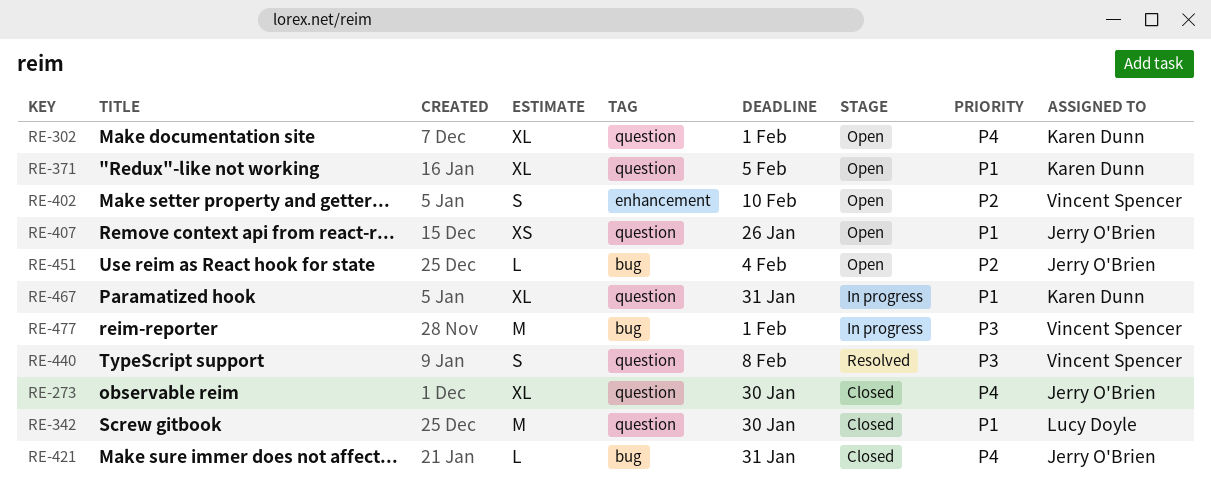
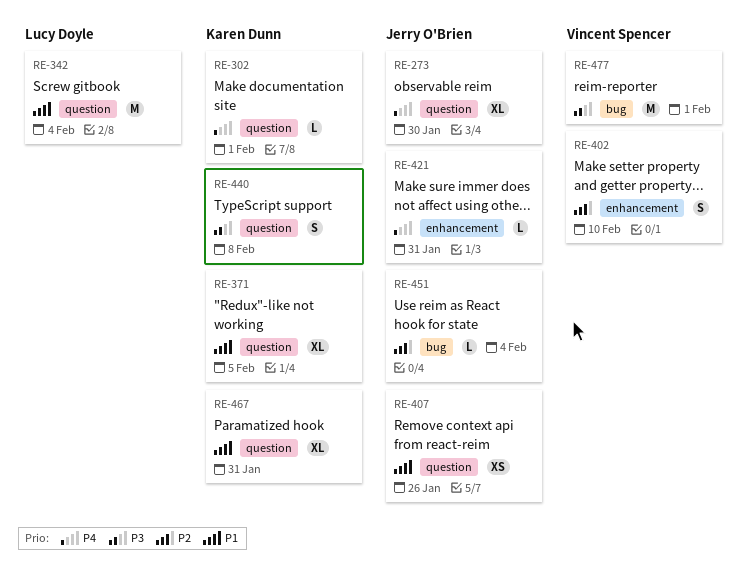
RE-302, estimate: XL -> L
RE-342, due: Jan 30 -> Feb 4
RE-421, label: bug -> enhancement
RE-440, owner: Vincent Spencer -> Karen Dunn

